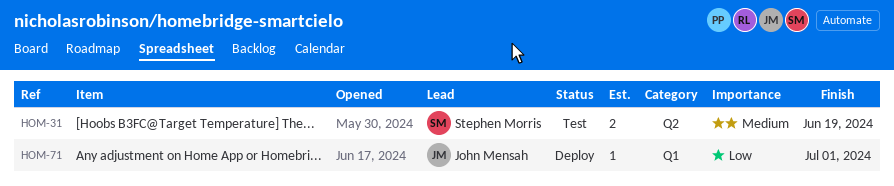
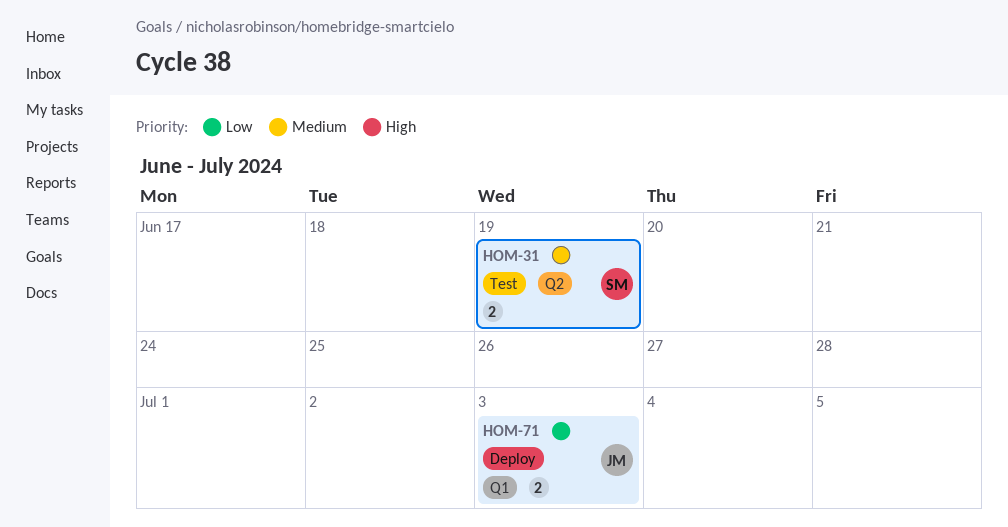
HOM-71, estimate: 1 -> 2
HOM-71, due: Jul 1 -> Jul 3

